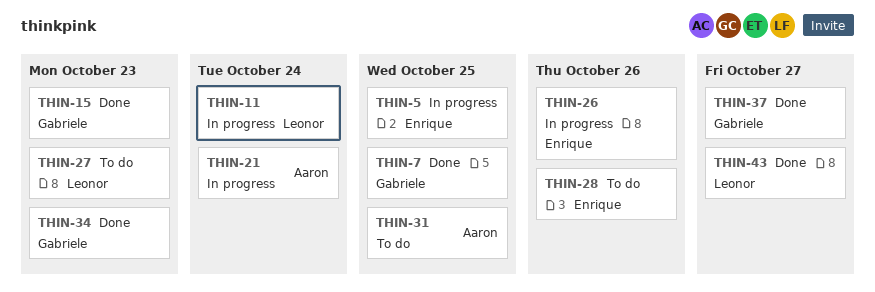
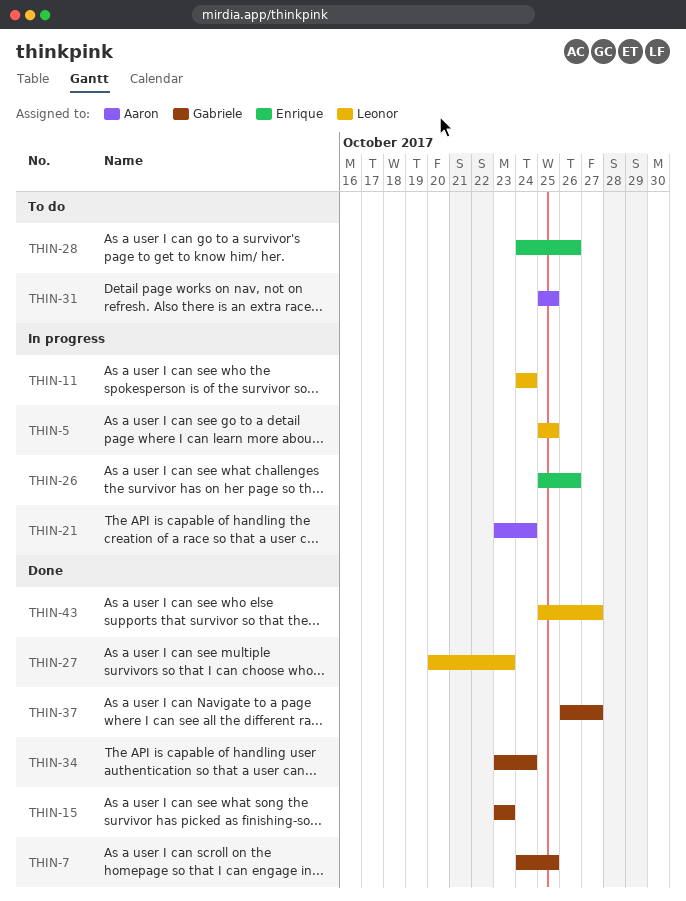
THIN-5, owner: Enrique -> Leonor
THIN-27, status: To do -> Done
THIN-34, due: Oct 23 -> Oct 24

